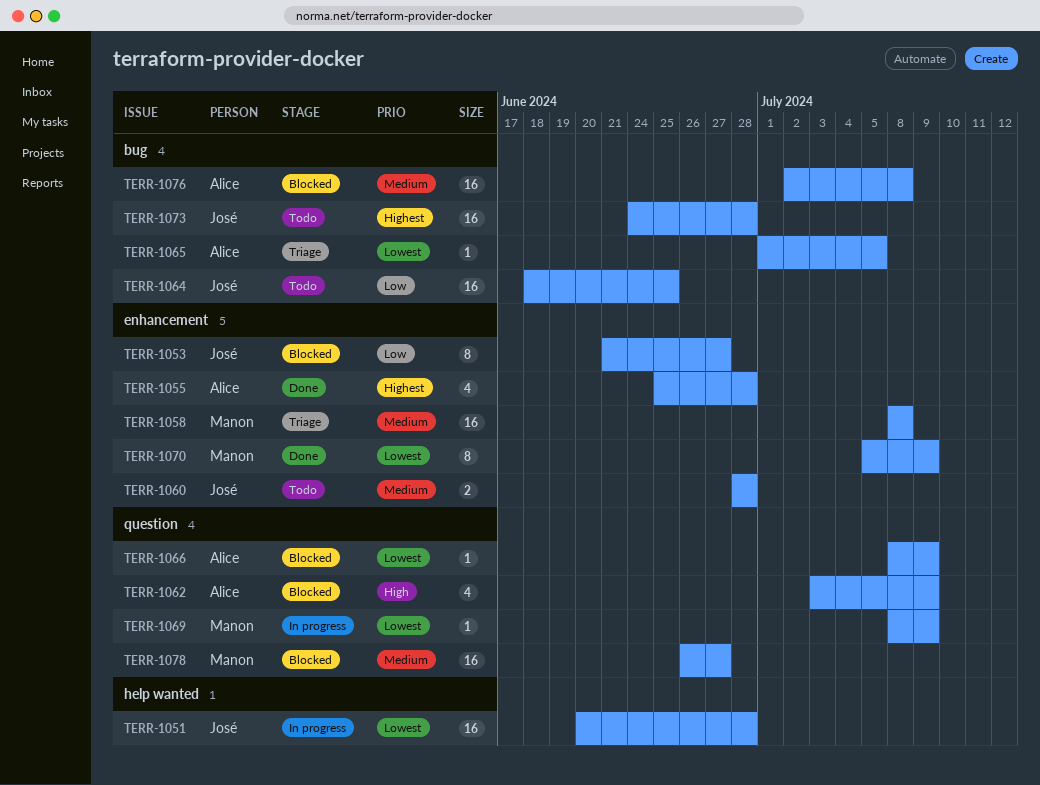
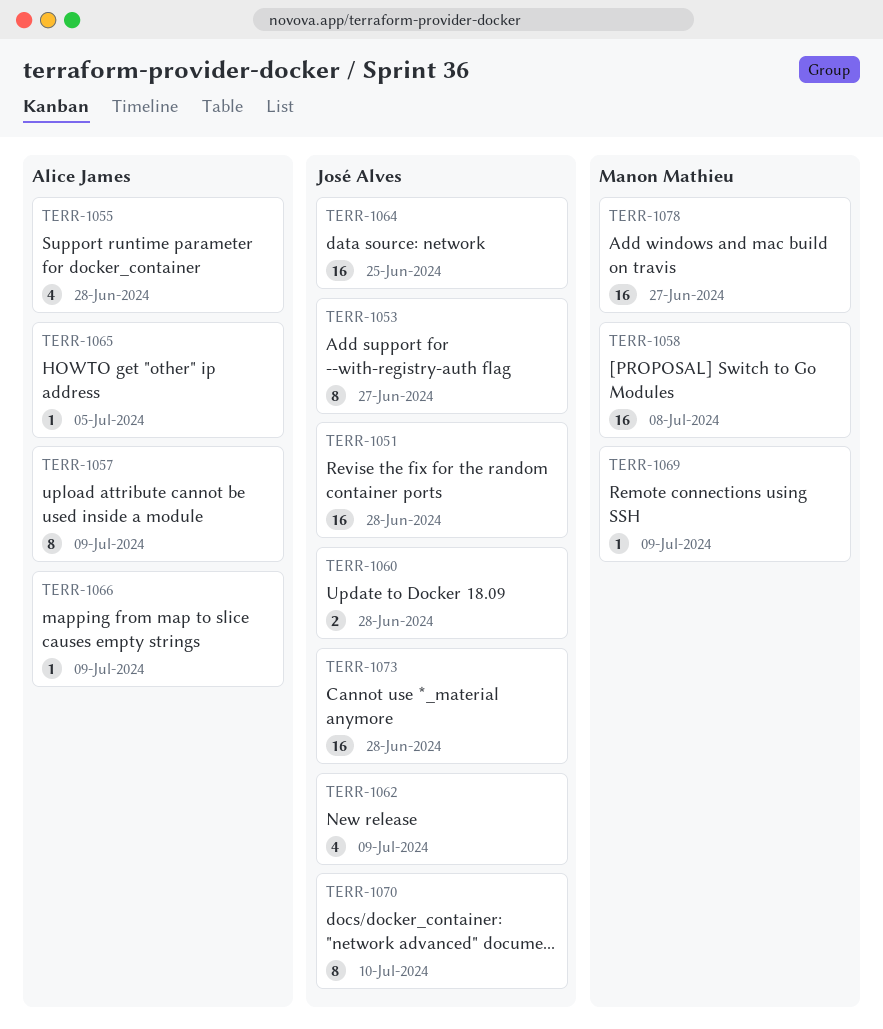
TERR-1057: none -> present
TERR-1062, owner: Alice James -> José Alves
TERR-1070, owner: Manon Mathieu -> José Alves
TERR-1070, due: Jul 9 -> Jul 10
TERR-1076: present -> none

